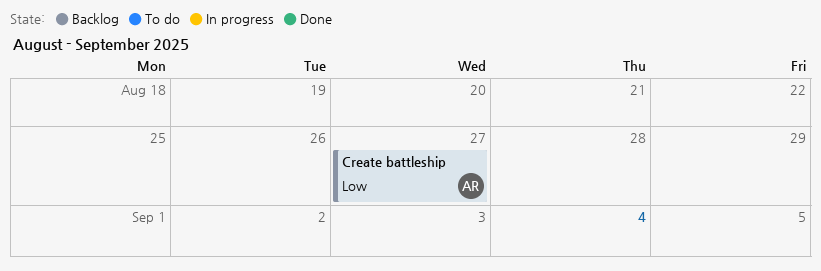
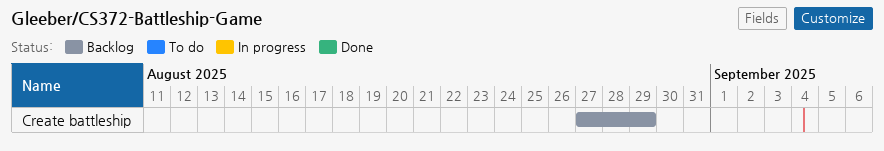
Create battleship, due: Aug 27 -> Aug 29

